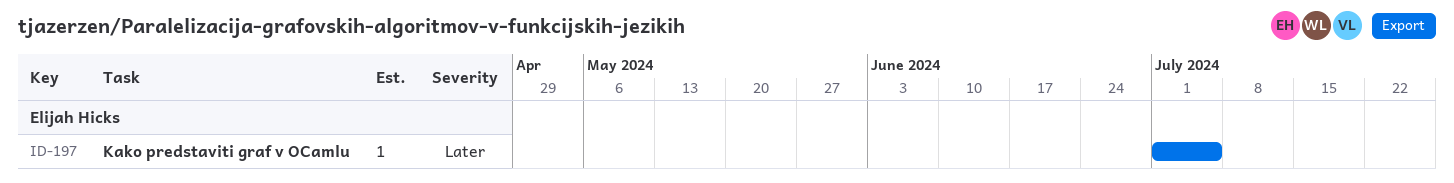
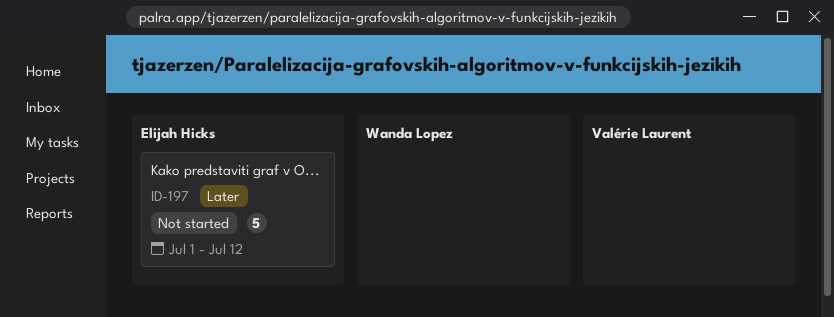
ID-197, estimate: 1 -> 5
ID-197, due: Jul 5 -> Jul 12

